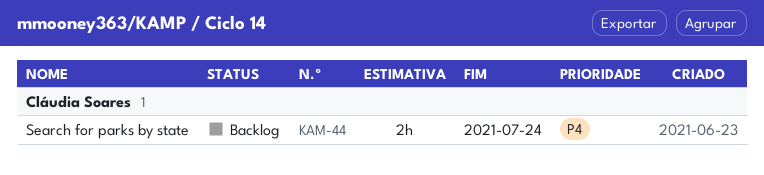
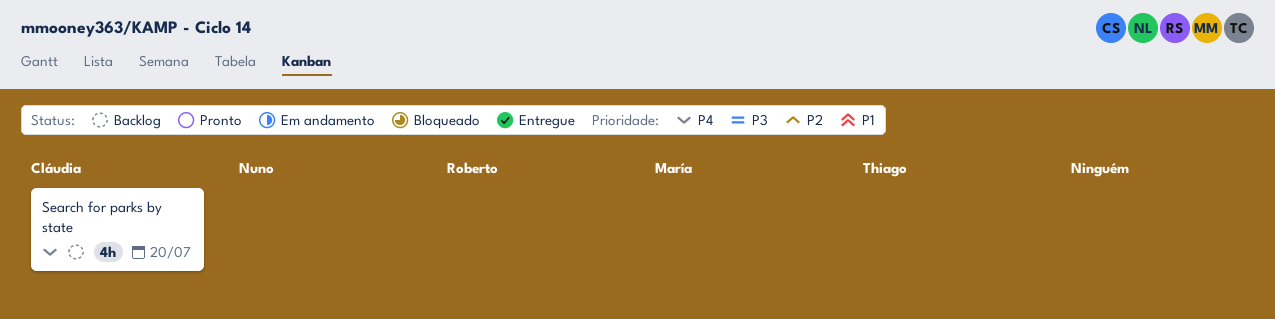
Search for parks by state, estimate: 2h -> 4h
Search for parks by state, due: Jul 24 -> Jul 20

